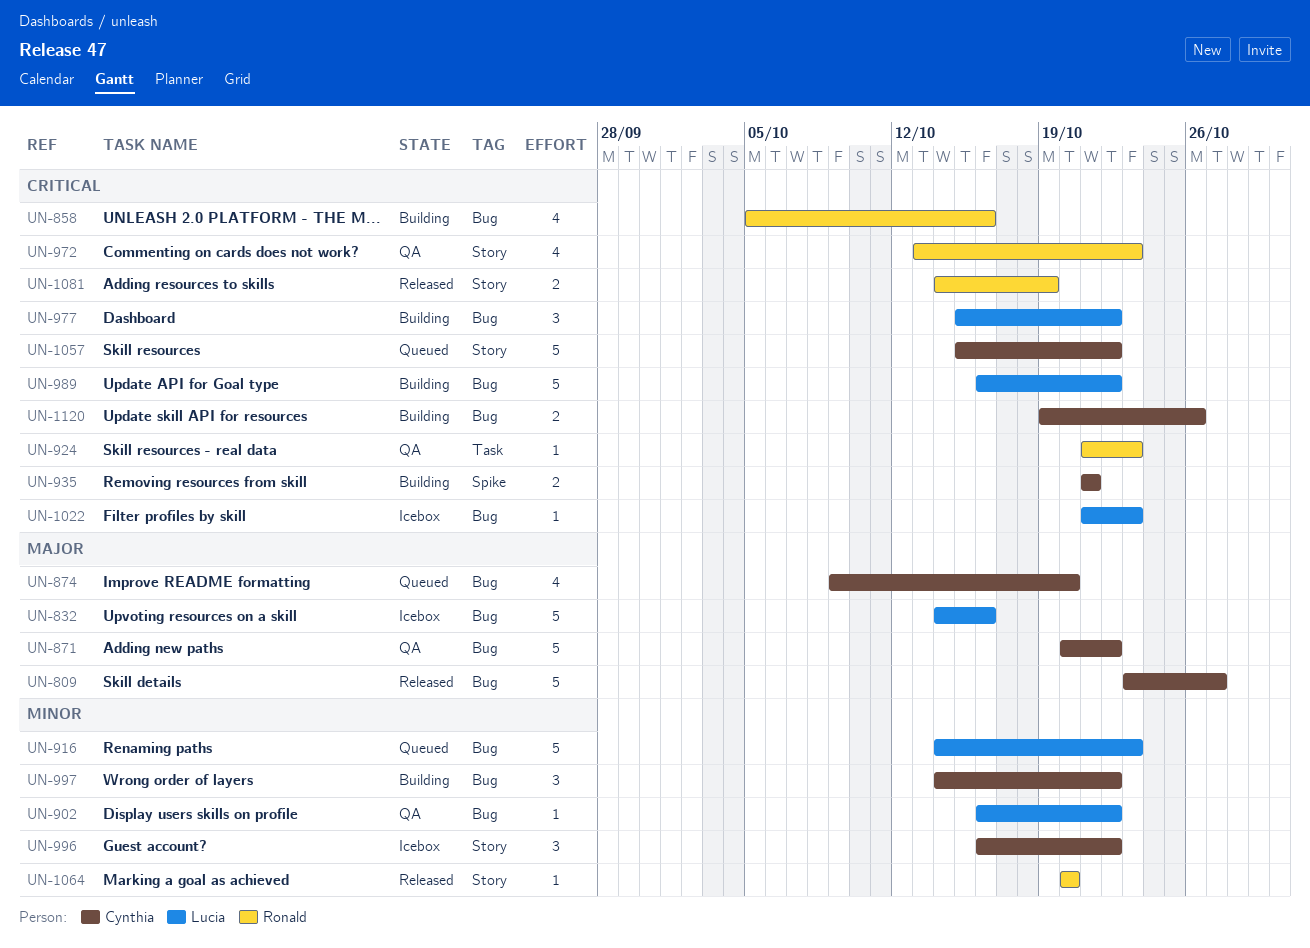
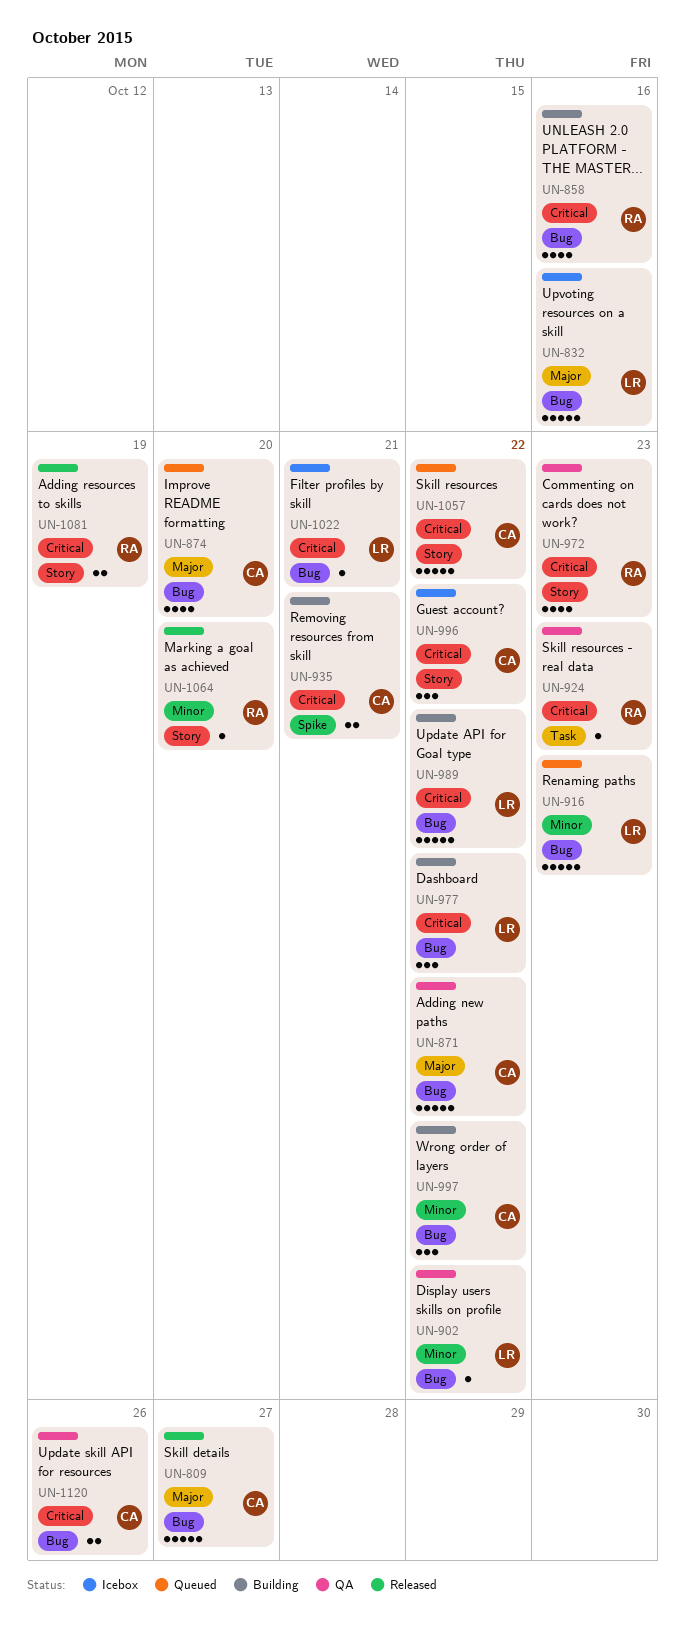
UN-996, priority: Minor -> Critical
UN-1022, due: Oct 23 -> Oct 21
UN-1120, status: Building -> QA

